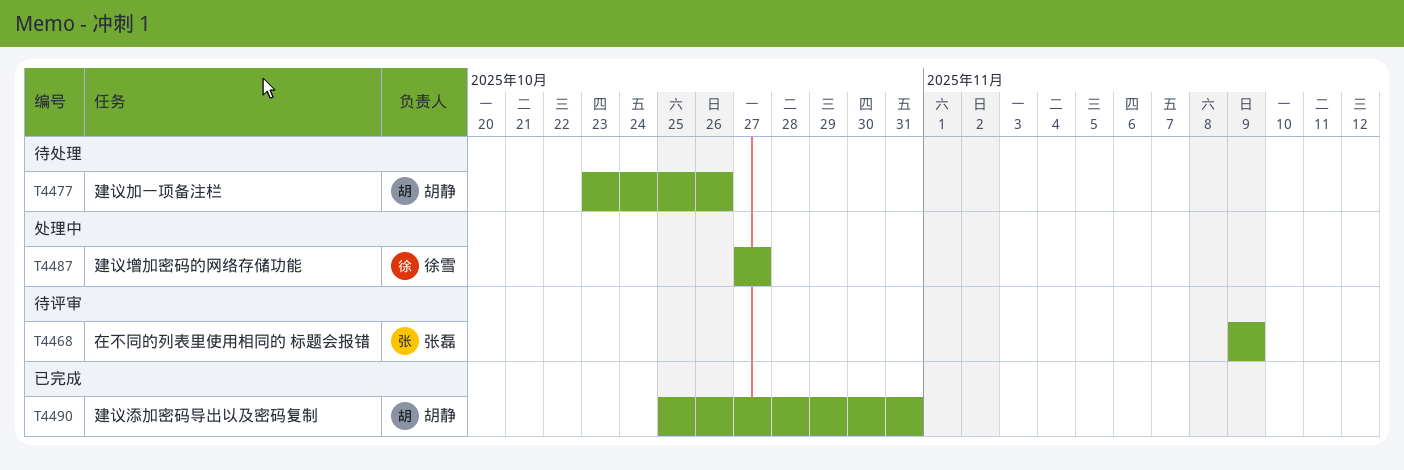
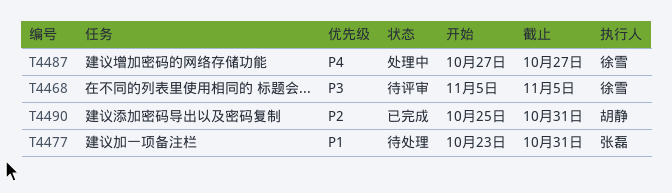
T4468, owner: 张磊 -> 徐雪
T4468, start: Nov 9 -> Nov 5
T4468, due: Nov 9 -> Nov 5
T4477, owner: 胡静 -> 张磊
T4477, due: Oct 26 -> Oct 31

